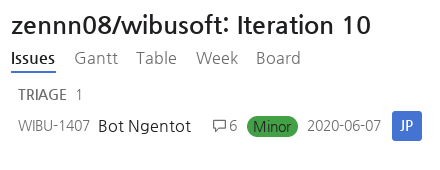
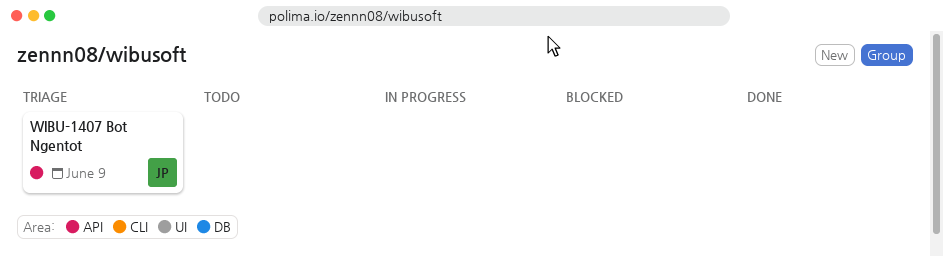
WIBU-1407, due: Jun 7 -> Jun 9

